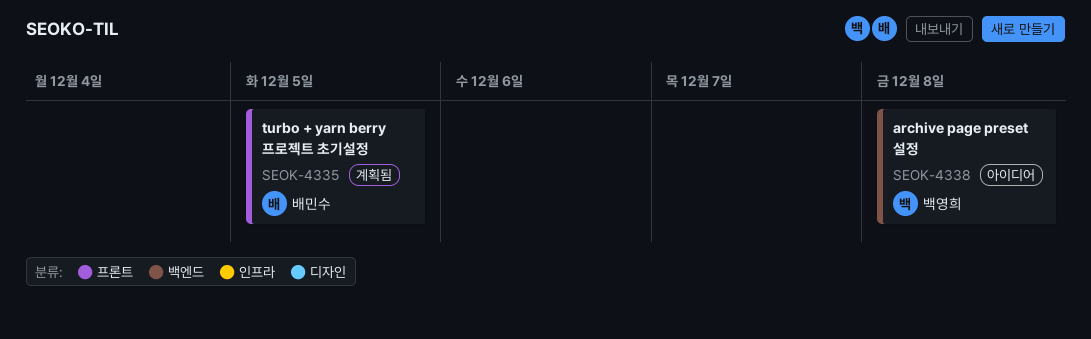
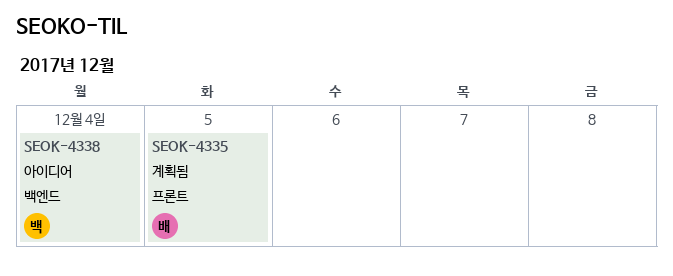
SEOK-4338, due: Dec 8 -> Dec 4

